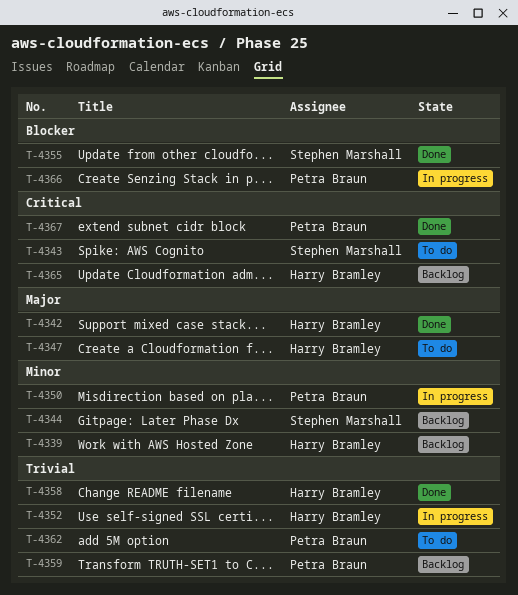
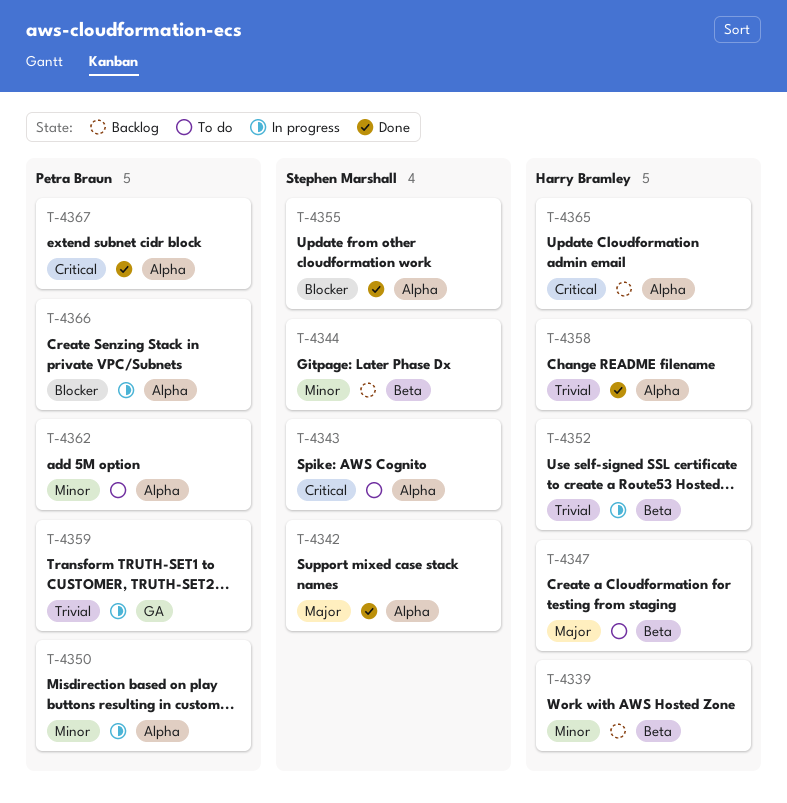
T-4342, owner: Harry Bramley -> Stephen Marshall
T-4359, status: Backlog -> In progress
T-4362, priority: Trivial -> Minor

